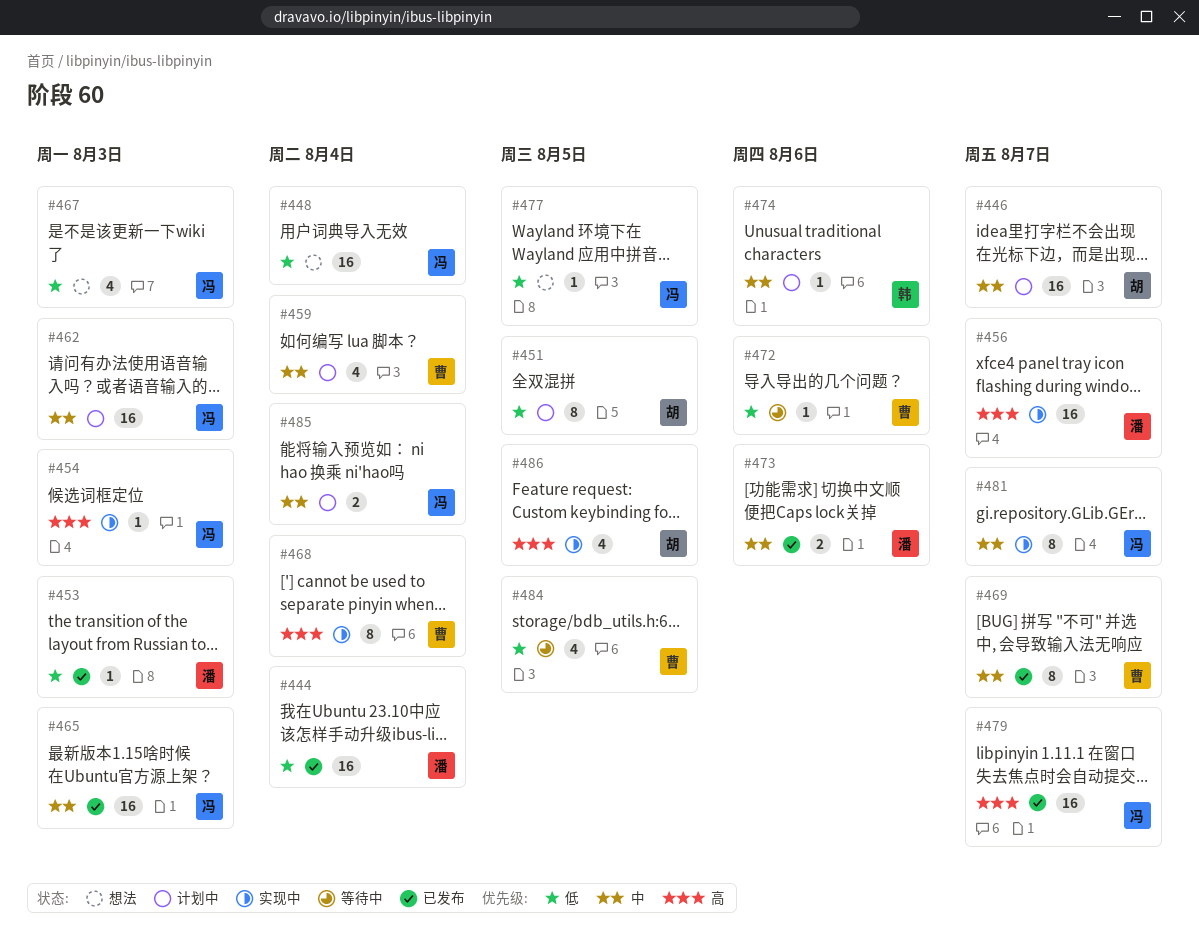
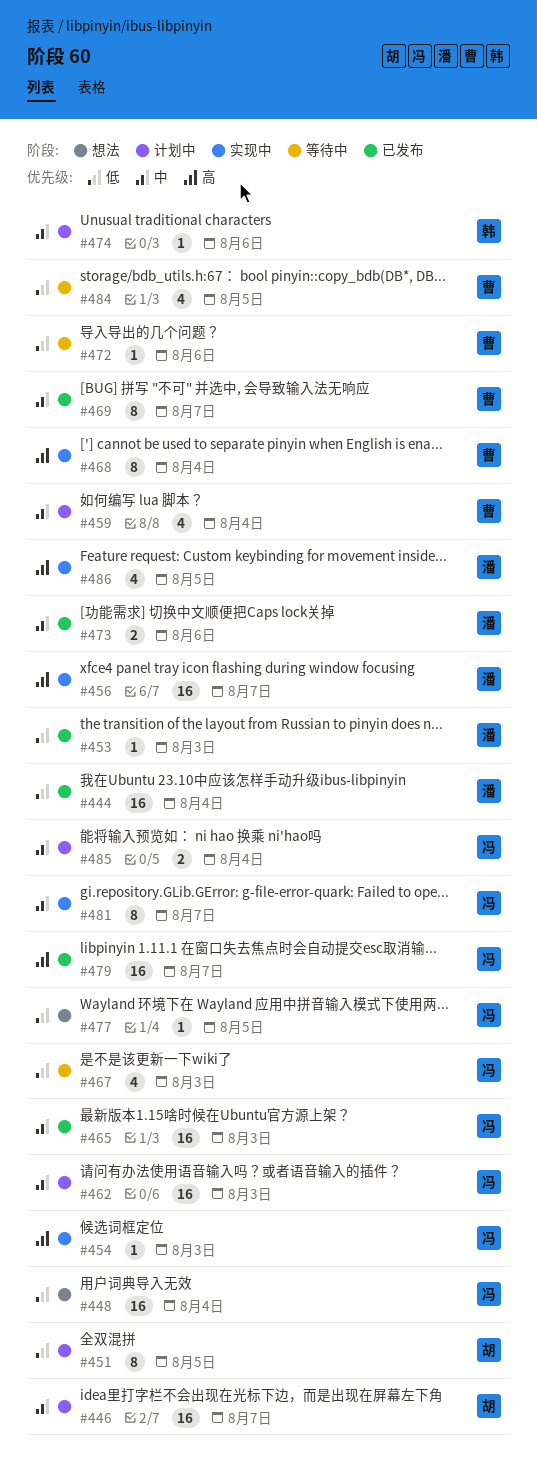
#467, status: 想法 -> 等待中
#486, owner: 胡 -> 潘

